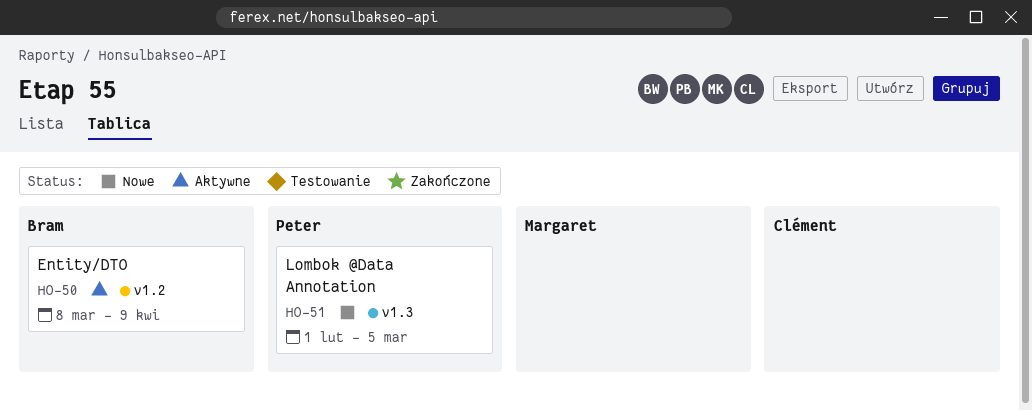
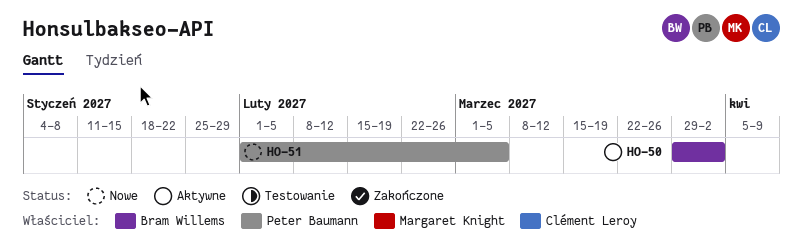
HO-50, start: Mar 8 -> Mar 29
HO-50, due: Apr 9 -> Apr 2

